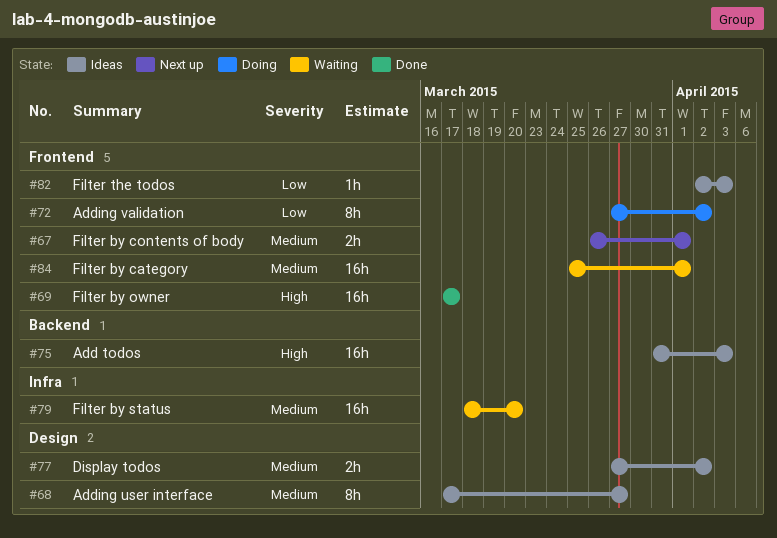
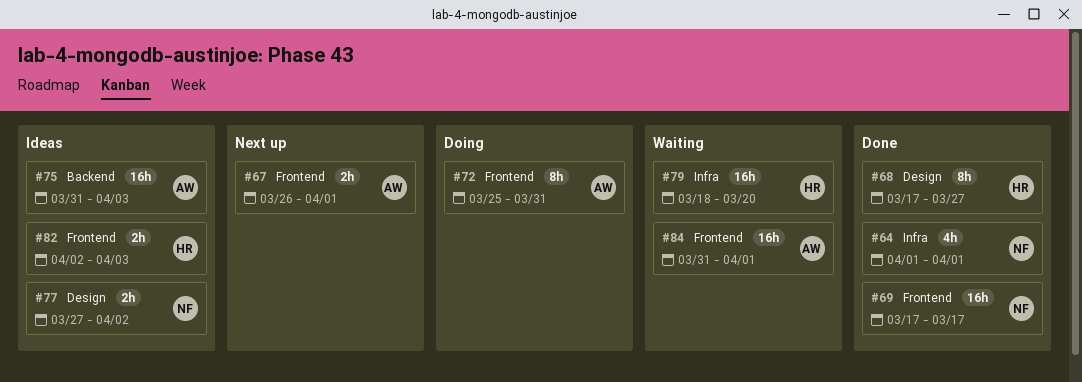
#64: none -> present
#68, status: Ideas -> Done
#72, start: Mar 27 -> Mar 25
#72, due: Apr 2 -> Mar 31
#82, estimate: 1h -> 2h
#84, start: Mar 25 -> Mar 31

